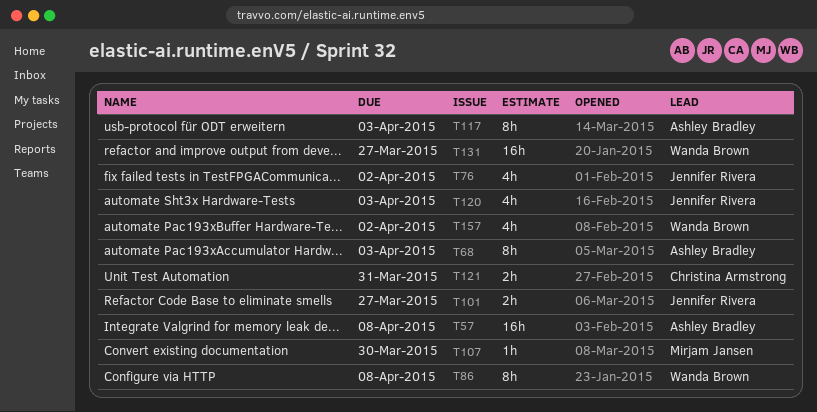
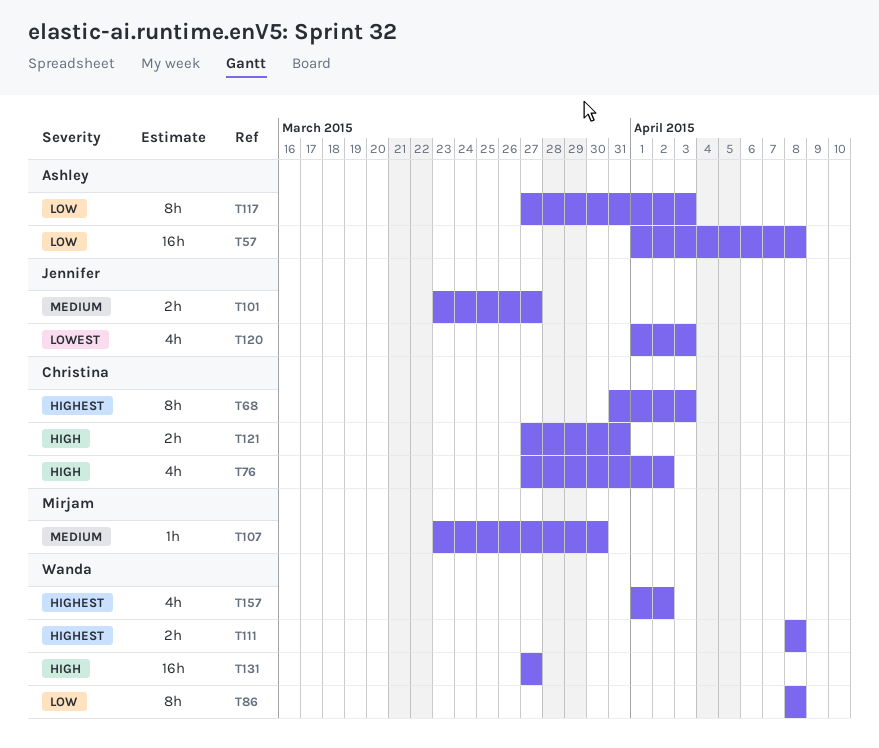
T68, owner: Ashley Bradley -> Christina Armstrong
T76, owner: Jennifer Rivera -> Christina Armstrong
T111: none -> present

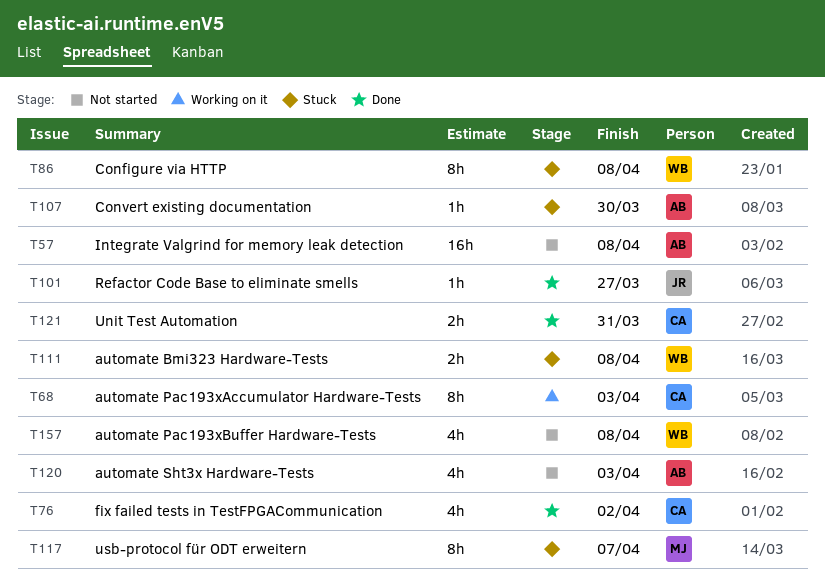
T101, estimate: 2h -> 1h
T107, owner: Mirjam -> Ashley
T117, owner: Ashley -> Mirjam
T117, due: Apr 3 -> Apr 7
T120, owner: Jennifer -> Ashley
T131: present -> none
T157, due: Apr 2 -> Apr 8

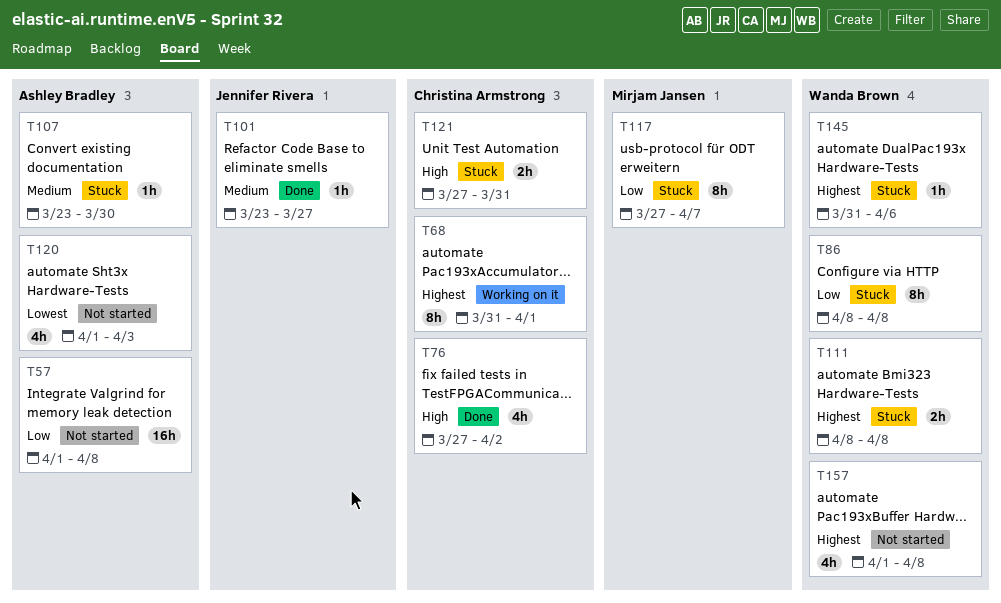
T68, due: Apr 3 -> Apr 1
T121, status: Done -> Stuck
T145: none -> present

